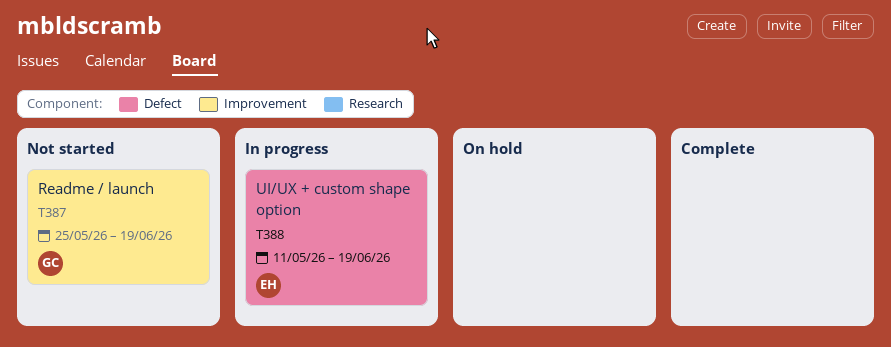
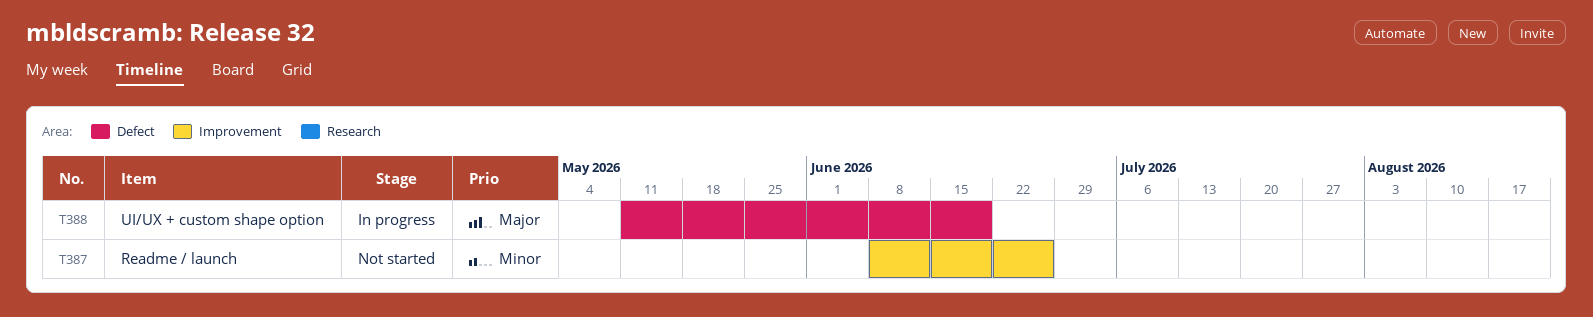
T387, start: May 25 -> Jun 8
T387, due: Jun 19 -> Jun 26

